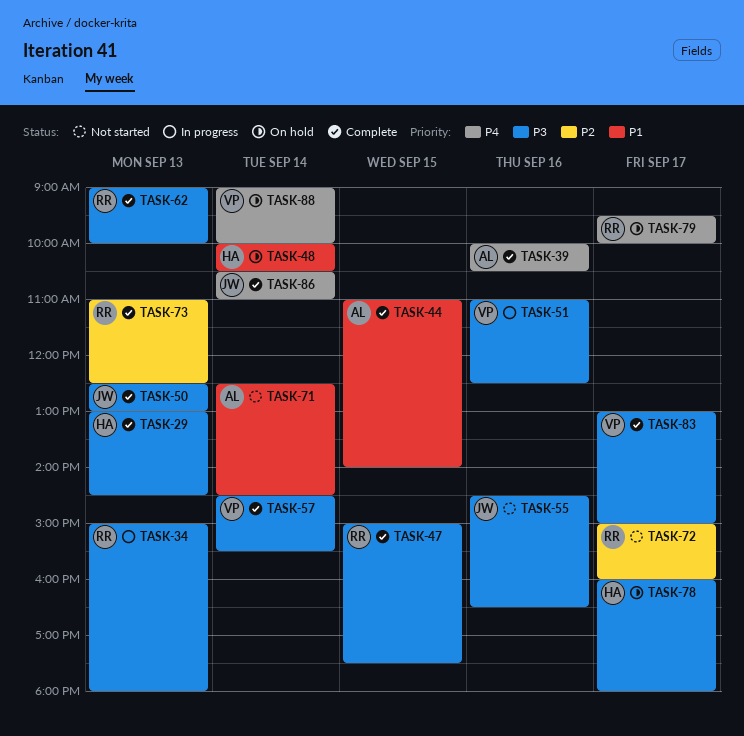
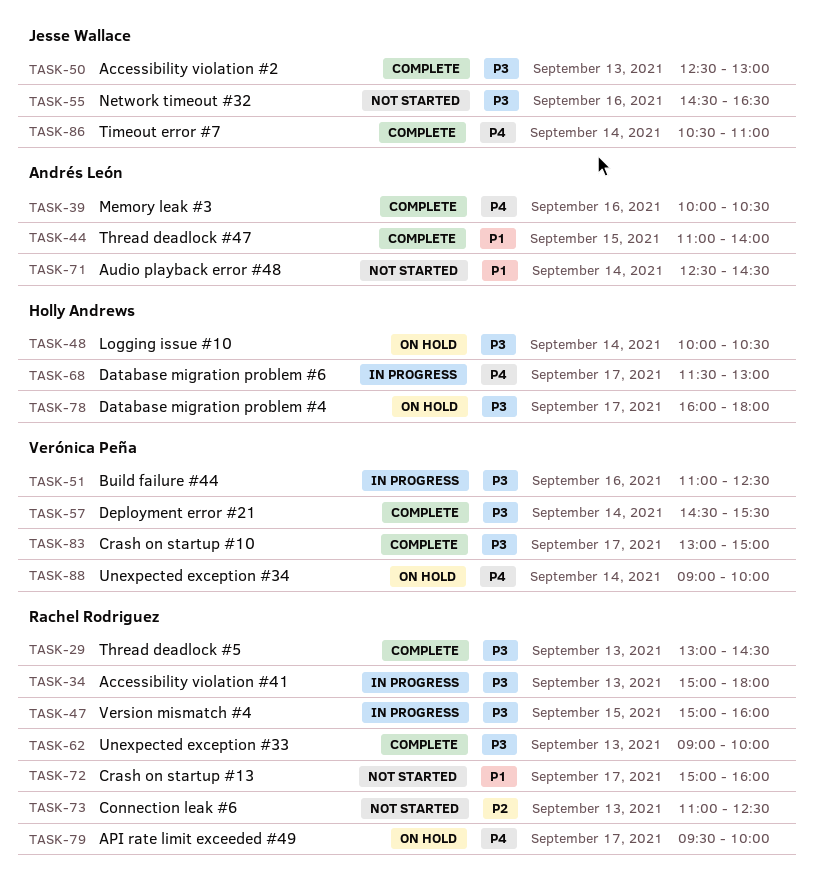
TASK-29, owner: Holly Andrews -> Rachel Rodriguez
TASK-47, status: Complete -> In progress
TASK-47, ends: 17:30 -> 16:00
TASK-48, priority: P1 -> P3
TASK-68: none -> present
TASK-72, priority: P2 -> P1
TASK-73, status: Complete -> Not started

